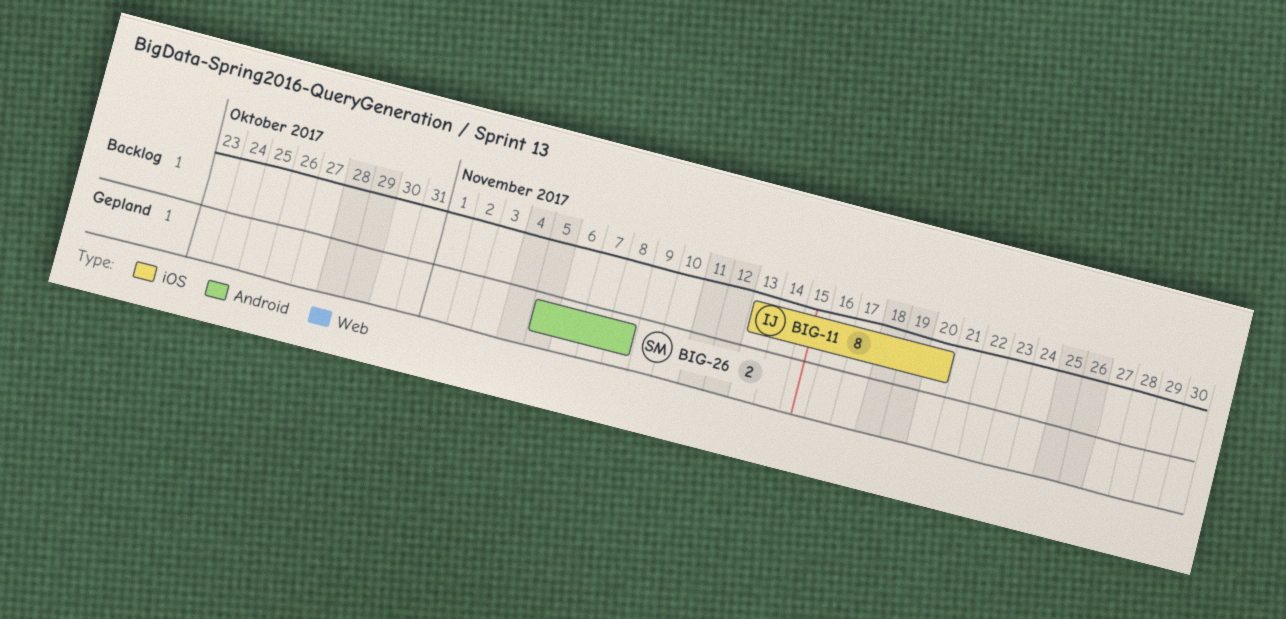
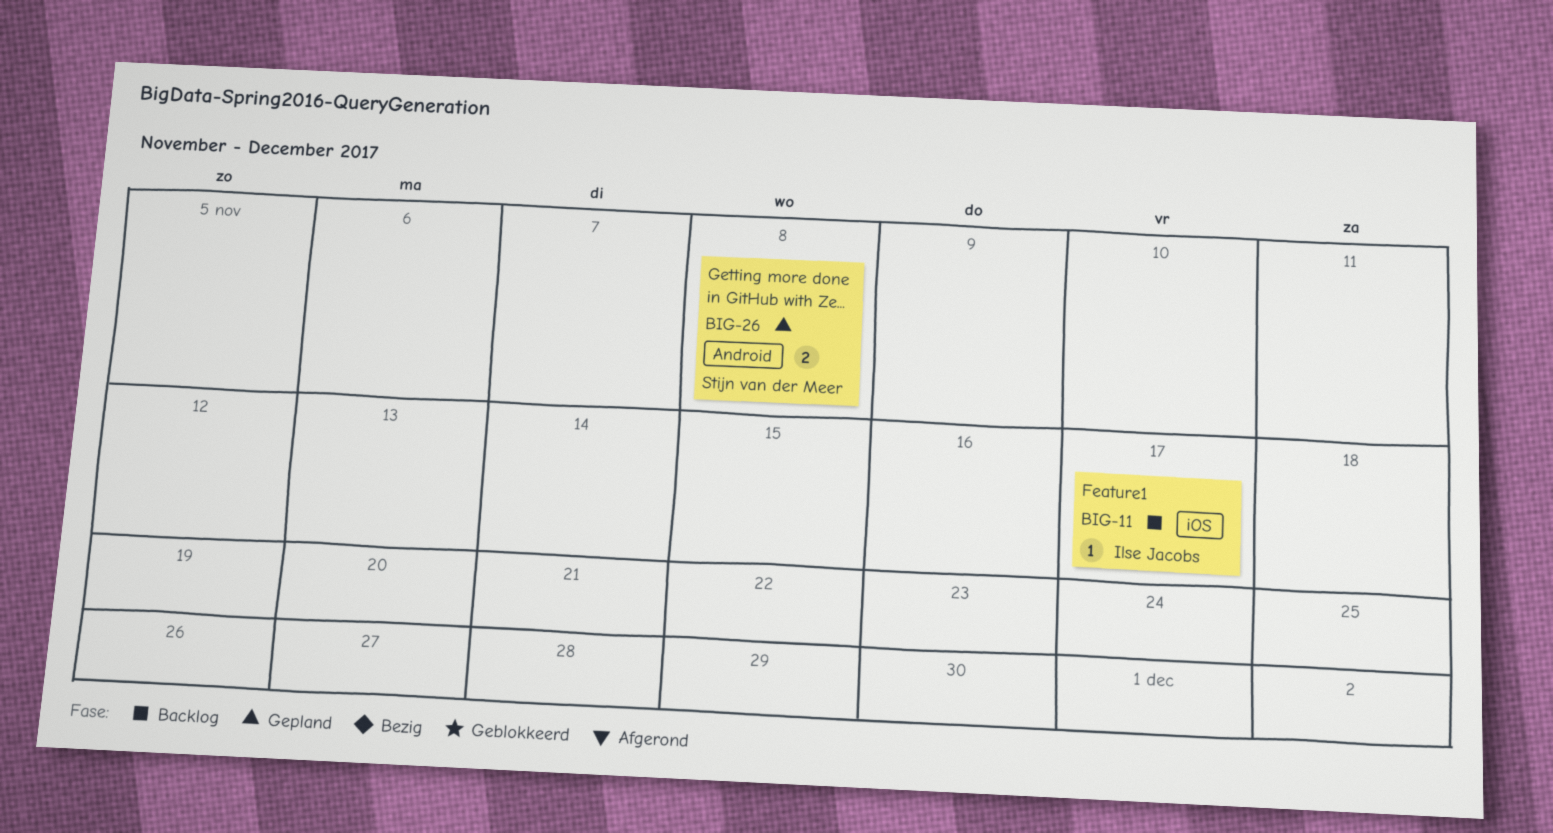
BIG-11, estimate: 8 -> 1
BIG-11, due: Nov 20 -> Nov 17

